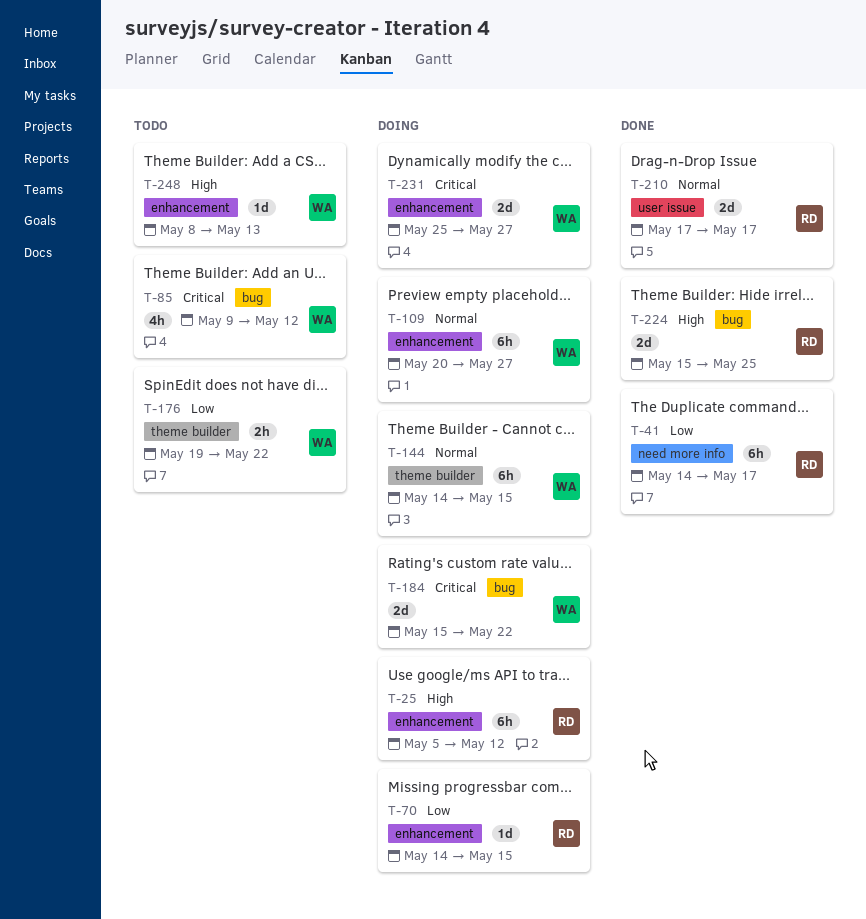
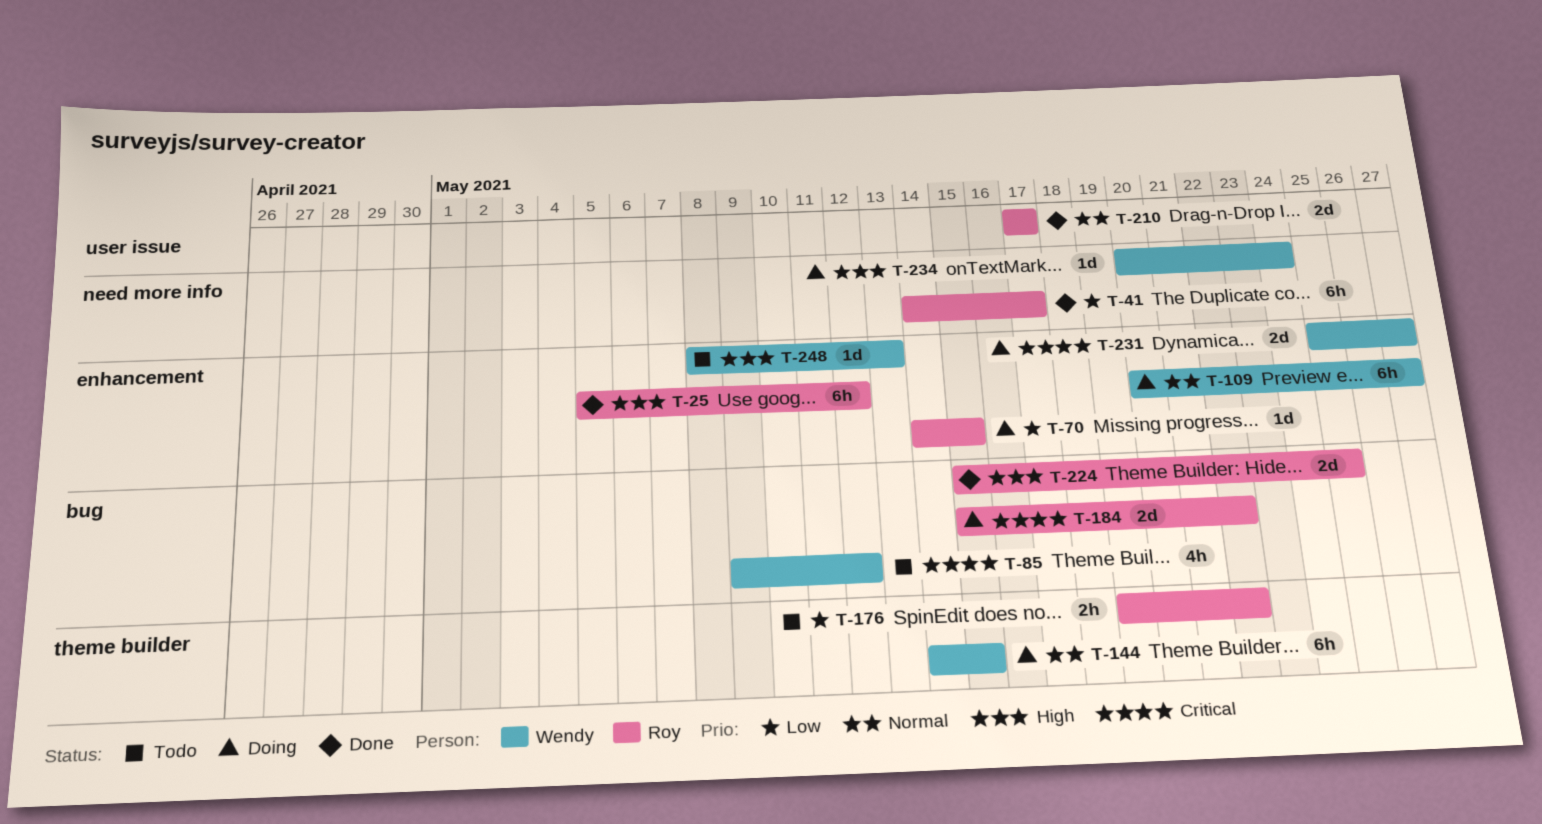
T-25, status: Doing -> Done
T-176, owner: Wendy -> Roy
T-184, owner: Wendy -> Roy
T-234: none -> present

